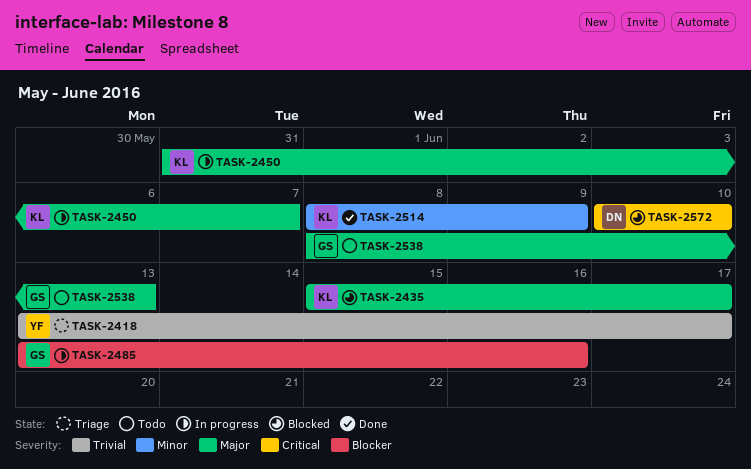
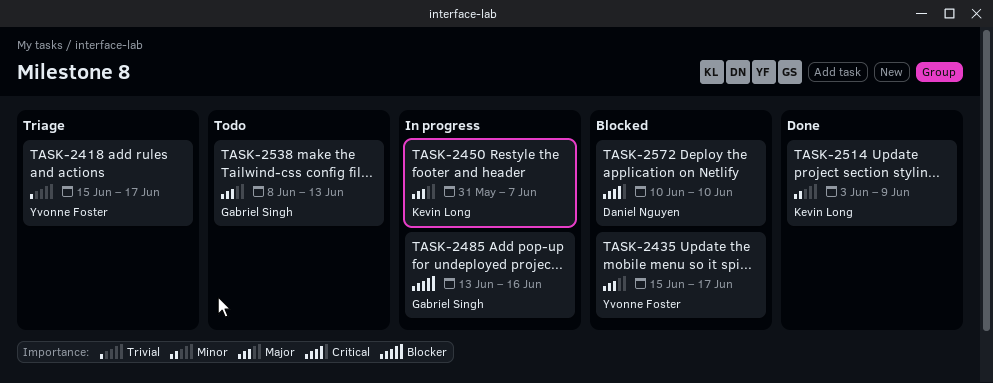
TASK-2418, start: Jun 13 -> Jun 15
TASK-2435, owner: Kevin Long -> Yvonne Foster
TASK-2514, start: Jun 8 -> Jun 3

